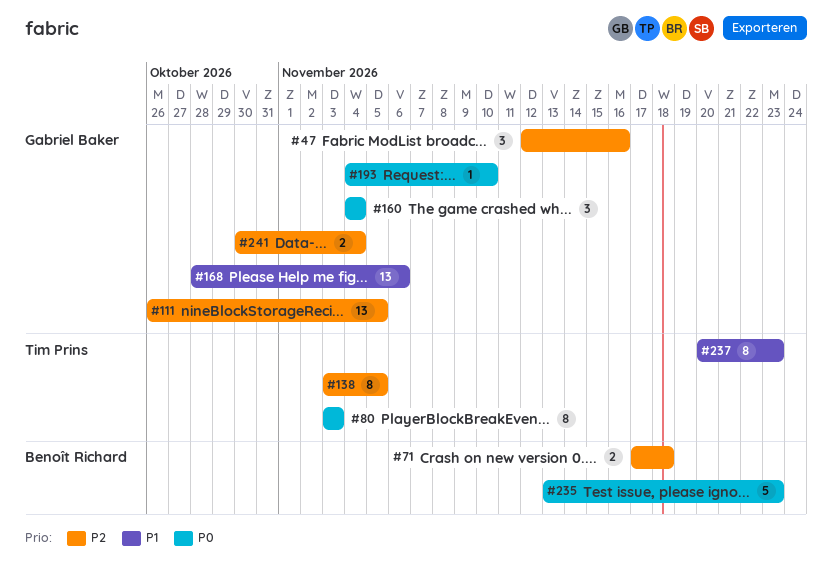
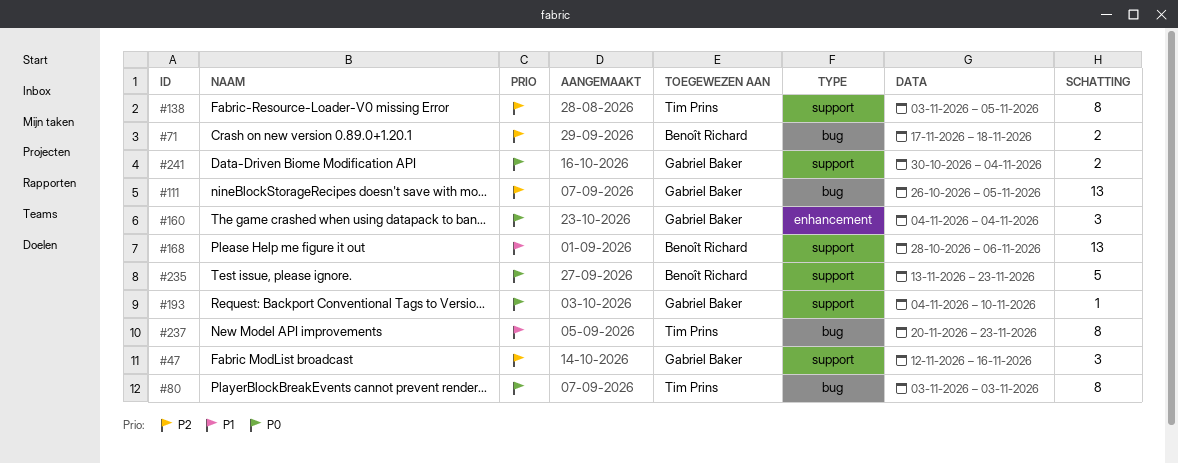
#168, owner: Gabriel Baker -> Benoît Richard
#241, priority: P2 -> P0

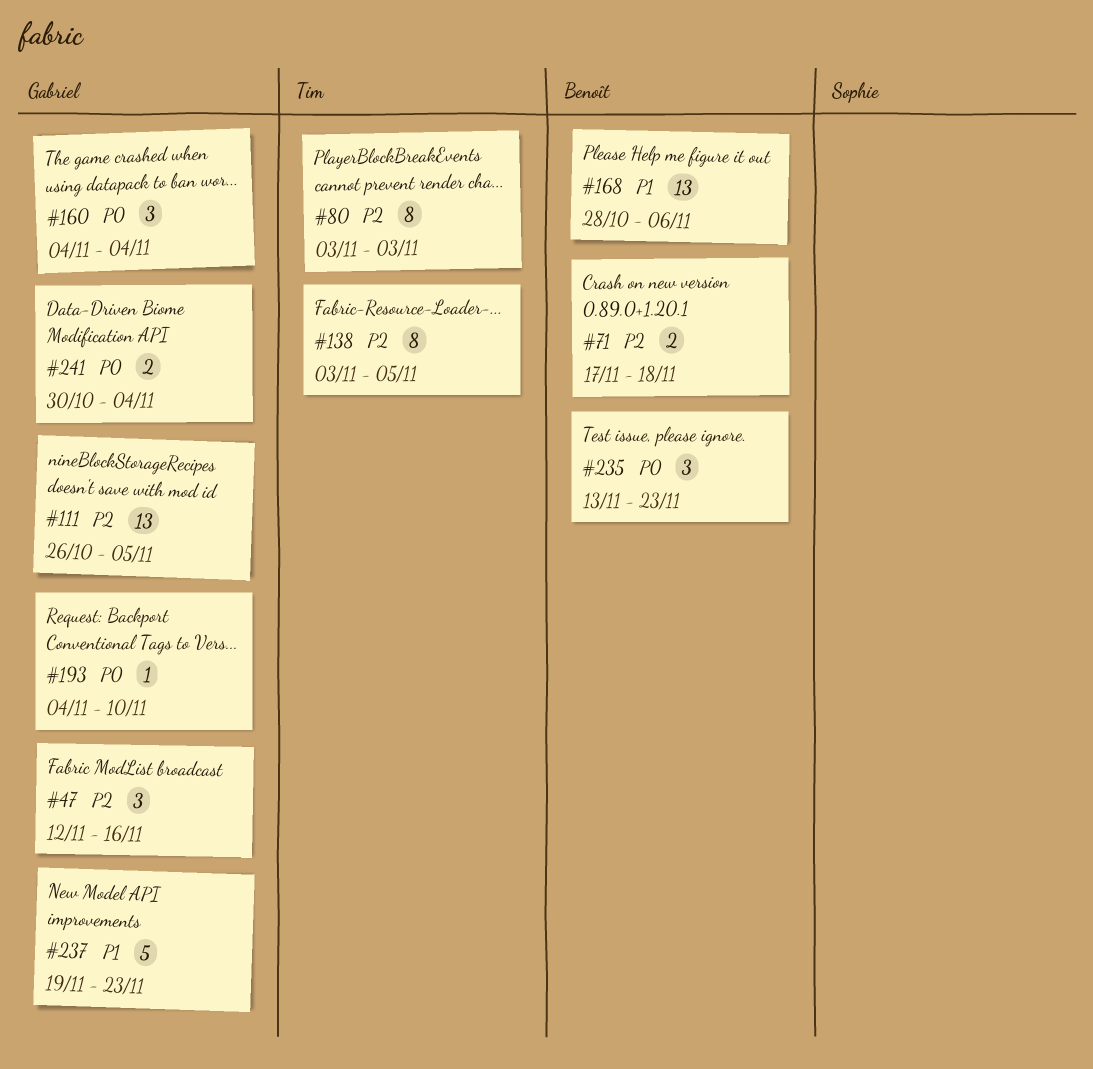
#80, priority: P0 -> P2
#235, estimate: 5 -> 3
#237, owner: Tim Prins -> Gabriel Baker
#237, estimate: 8 -> 5
#237, start: Nov 20 -> Nov 19

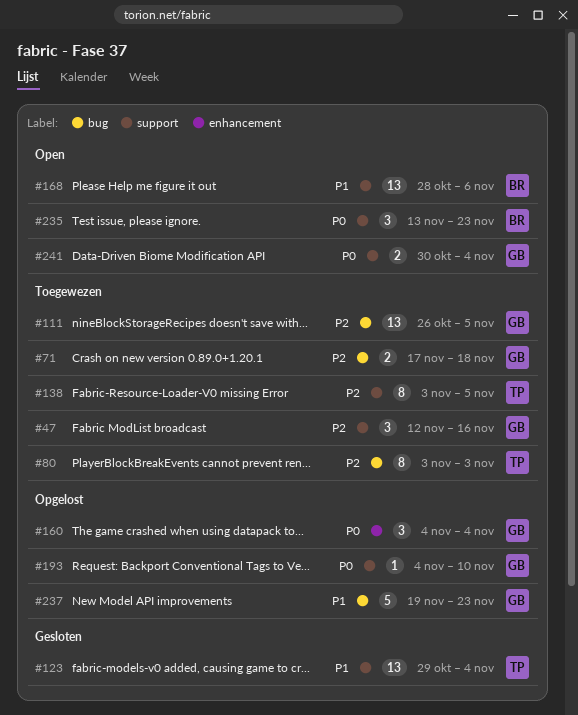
#71, owner: Benoît -> Gabriel
#123: none -> present

